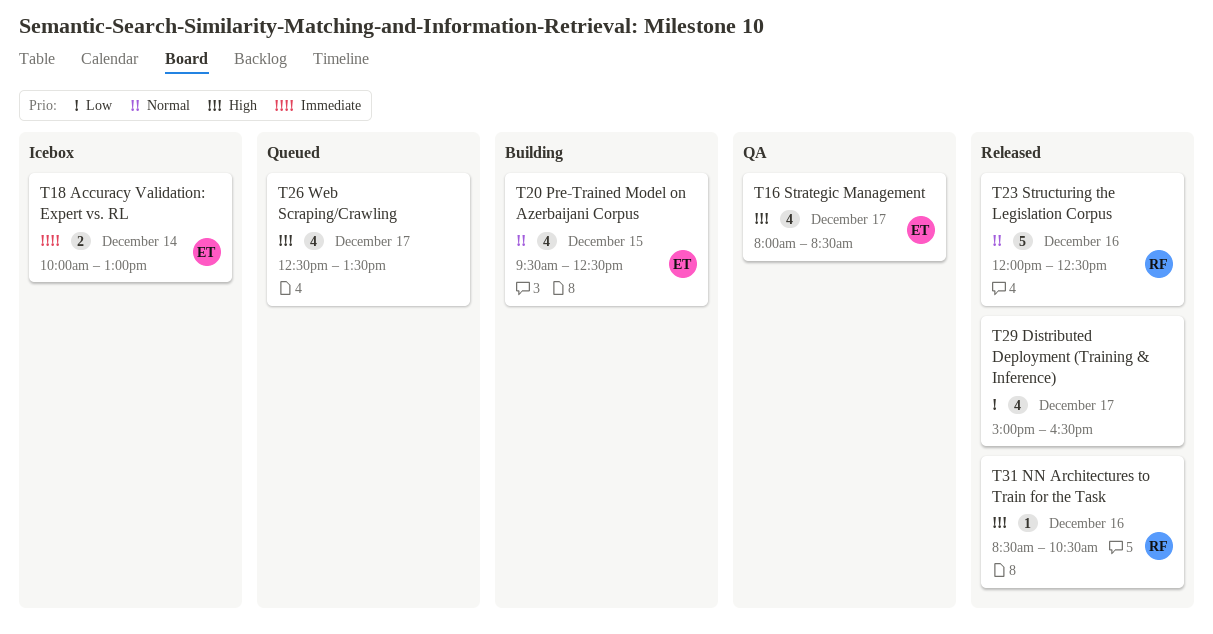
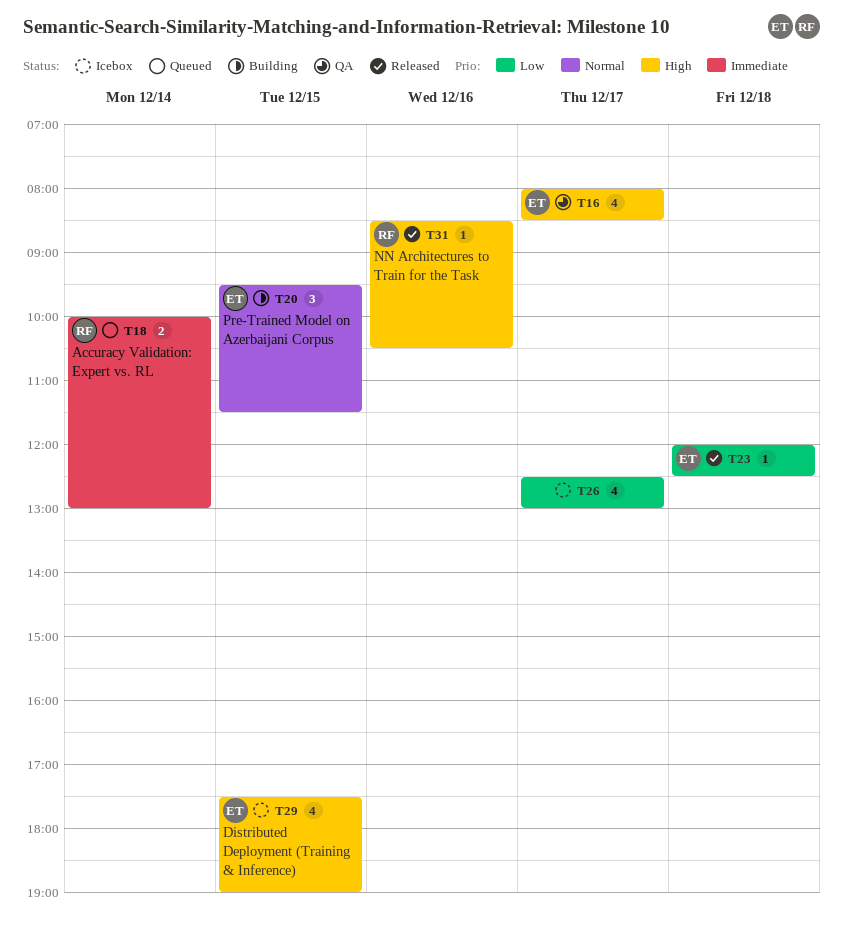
T18, status: Icebox -> Queued
T18, owner: ET -> RF
T20, estimate: 4 -> 3
T20, ends: 12:30 -> 11:30
T23, owner: RF -> ET
T23, priority: Normal -> Low
T23, estimate: 5 -> 1
T23, day: Dec 16 -> Dec 18
T26, status: Queued -> Icebox
T26, priority: High -> Low
T26, ends: 13:30 -> 13:00
T29, status: Released -> Icebox
T29, owner: none -> ET
T29, priority: Low -> High
T29, day: Dec 17 -> Dec 15
T29, begins: 15:00 -> 17:30
T29, ends: 16:30 -> 19:00

